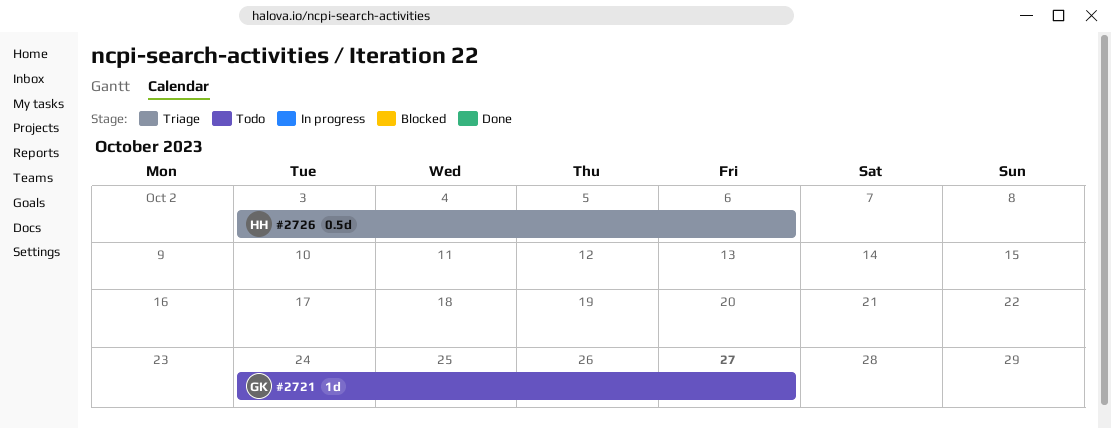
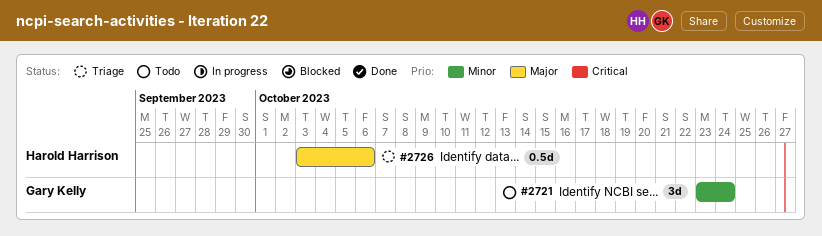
#2721, estimate: 1d -> 3d
#2721, start: Oct 24 -> Oct 23
#2721, due: Oct 27 -> Oct 24

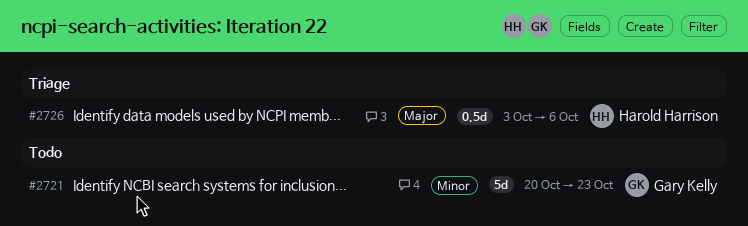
#2721, estimate: 3d -> 5d
#2721, start: Oct 23 -> Oct 20
#2721, due: Oct 24 -> Oct 23

